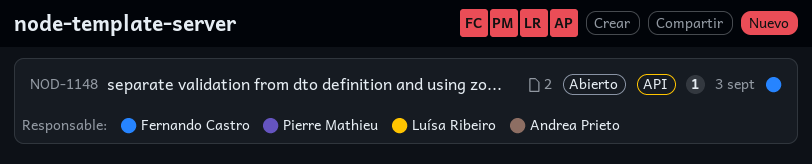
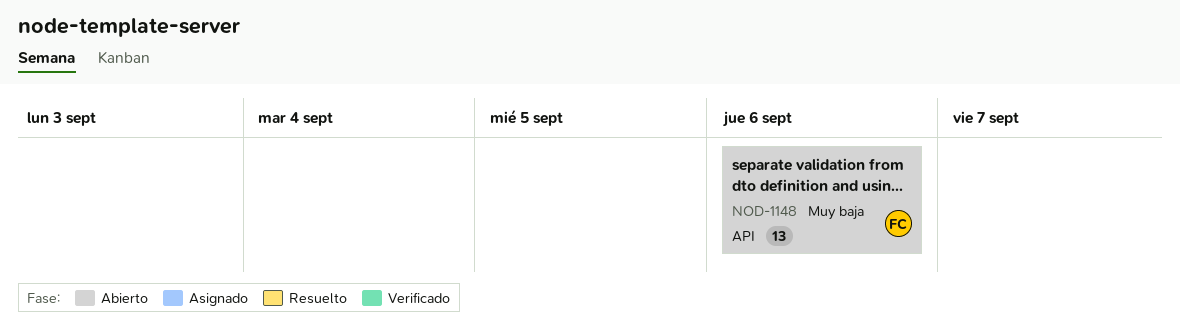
NOD-1148, estimate: 1 -> 13
NOD-1148, due: Sep 3 -> Sep 6

